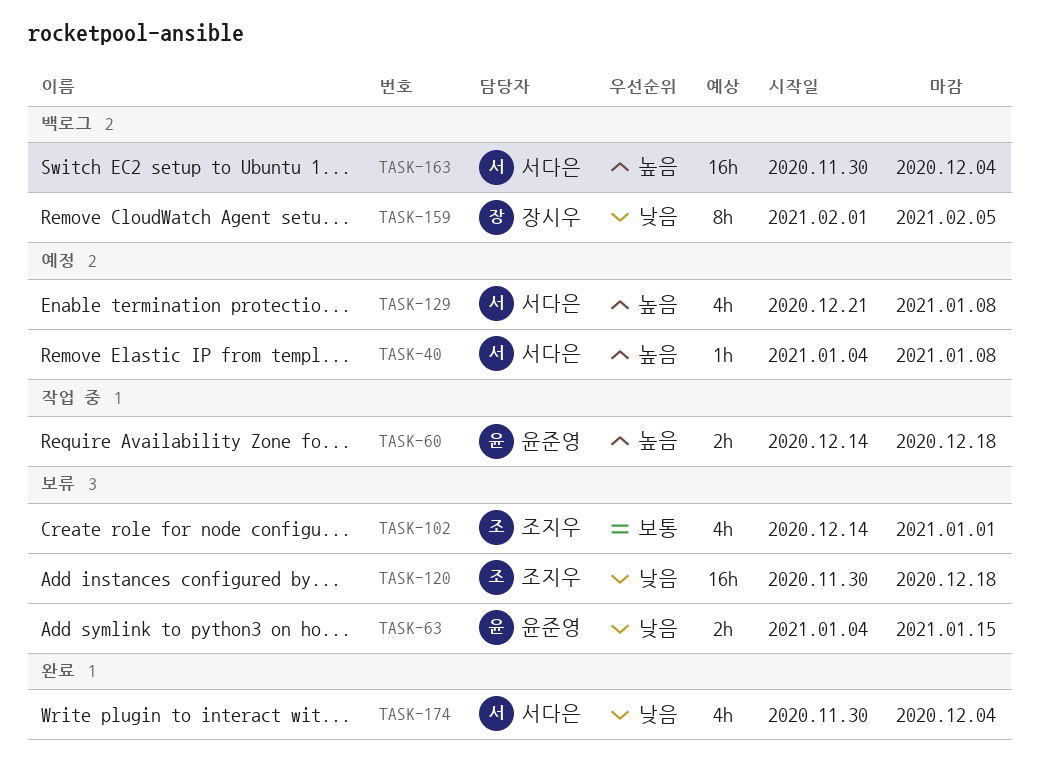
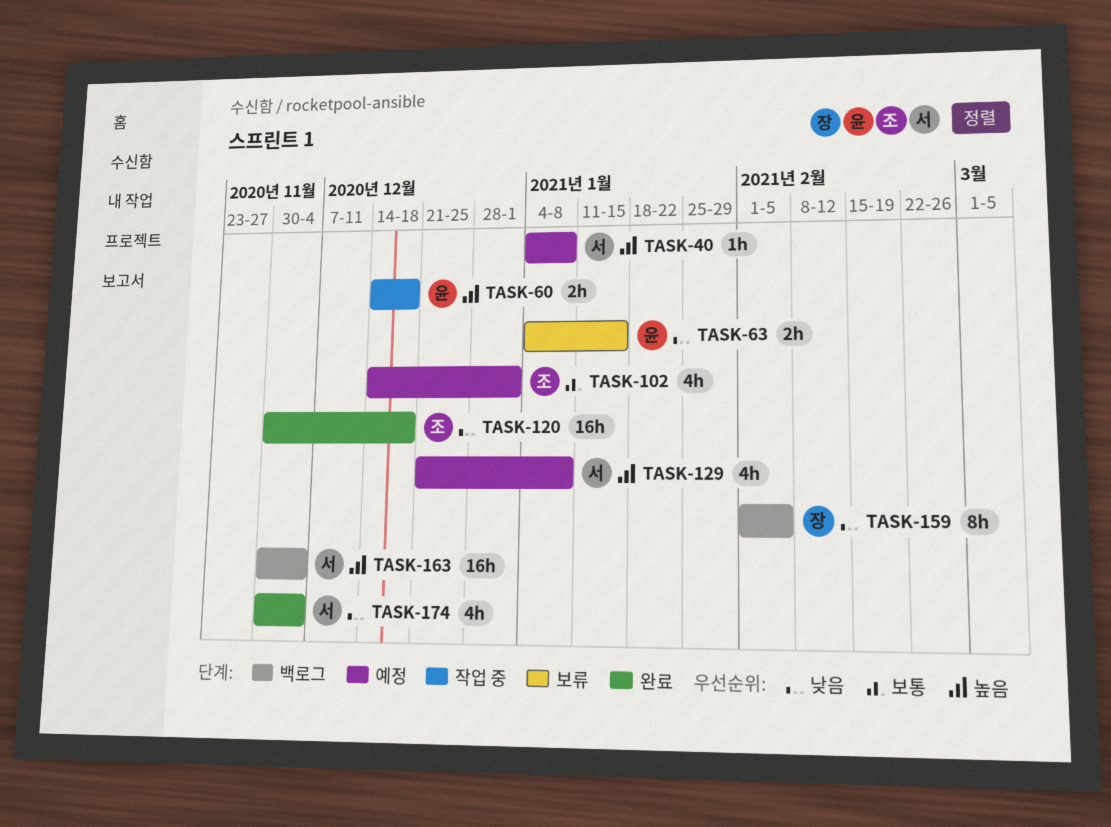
TASK-102, status: 보류 -> 예정
TASK-120, status: 보류 -> 완료

